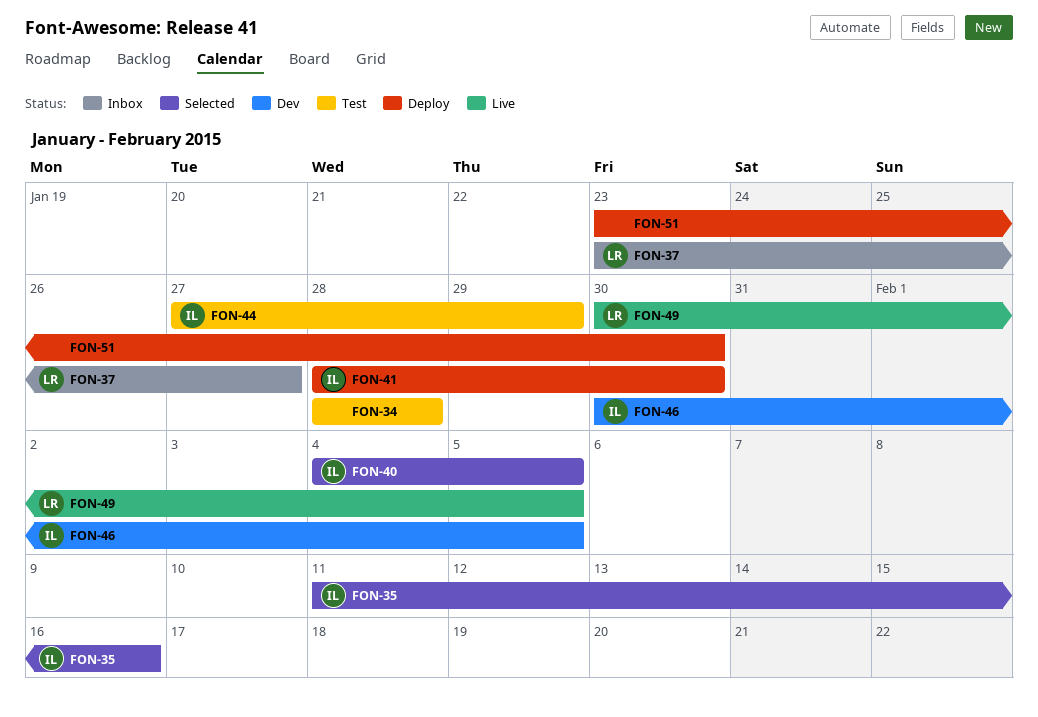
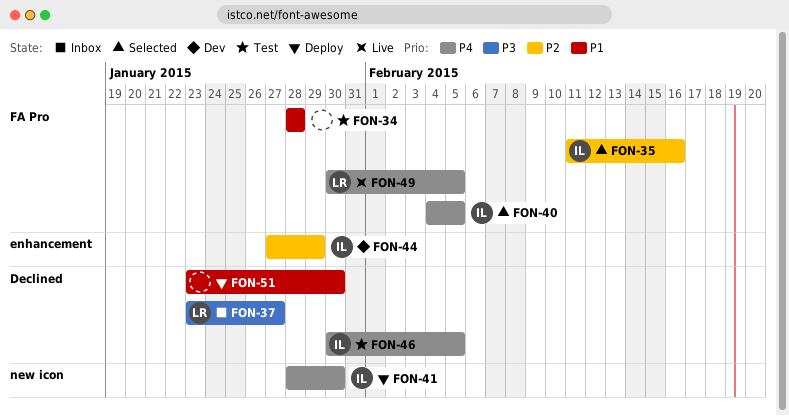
FON-44, status: Test -> Dev
FON-46, status: Dev -> Test

